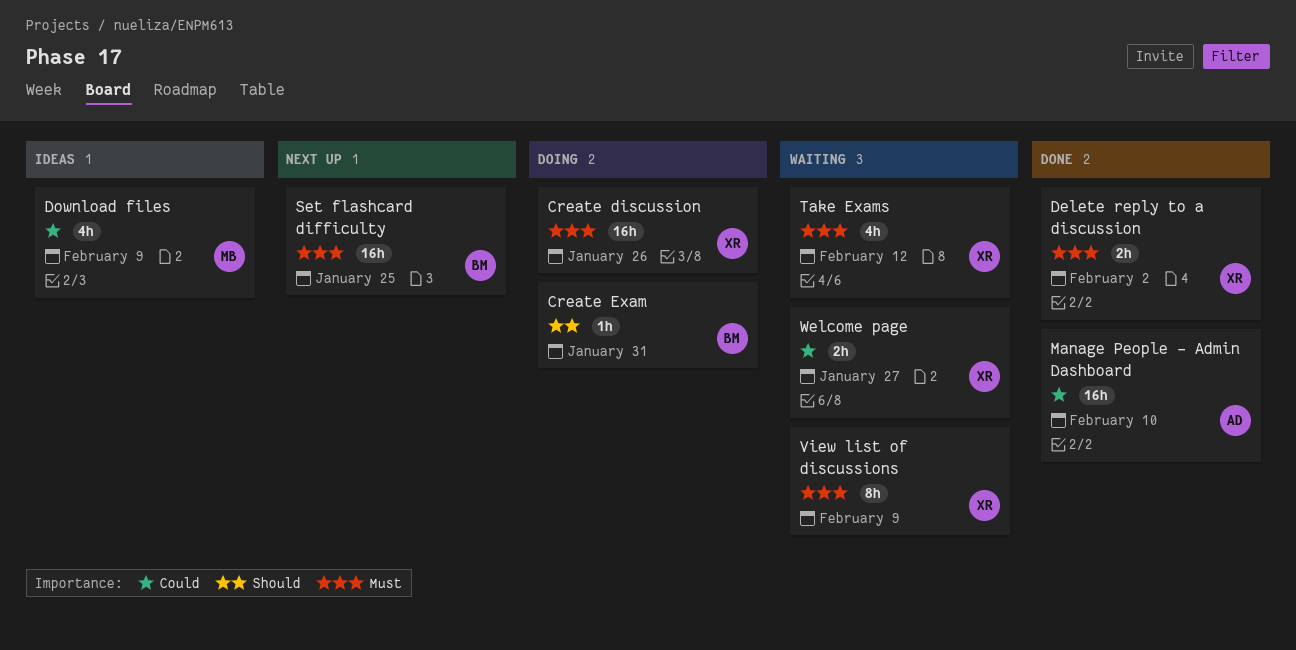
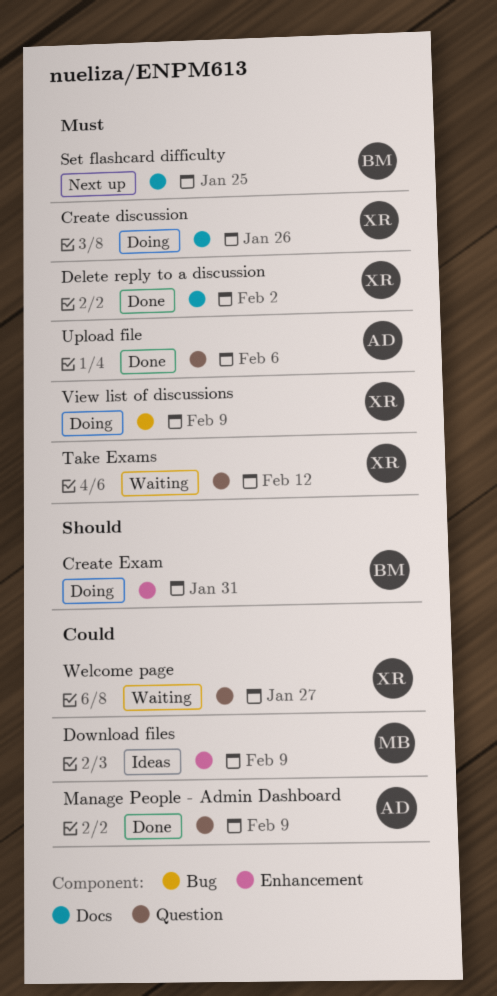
Manage People - Admin Dashboard, due: Feb 10 -> Feb 9
Upload file: none -> present
View list of discussions, status: Waiting -> Doing

